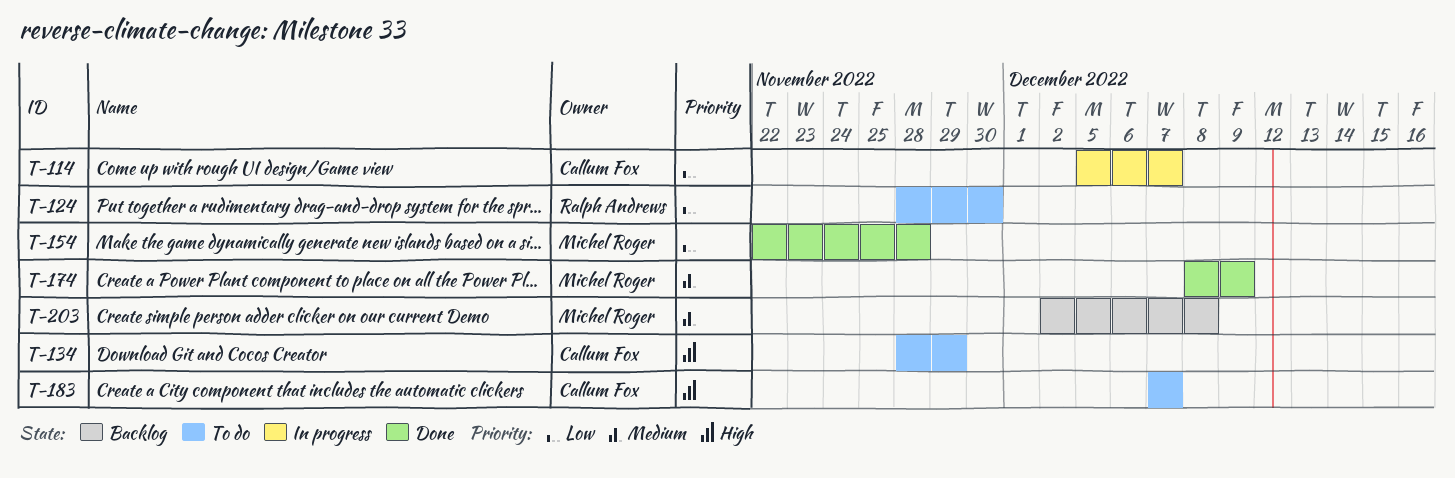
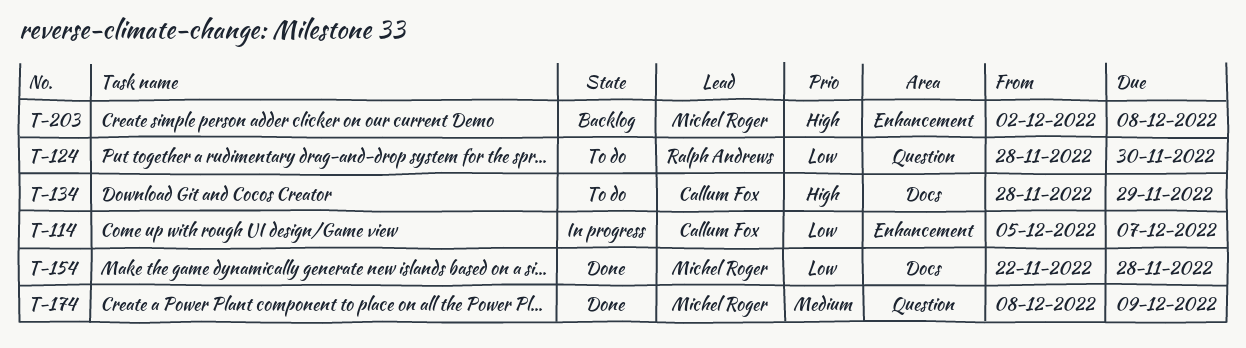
T-183: present -> none
T-203, priority: Medium -> High

